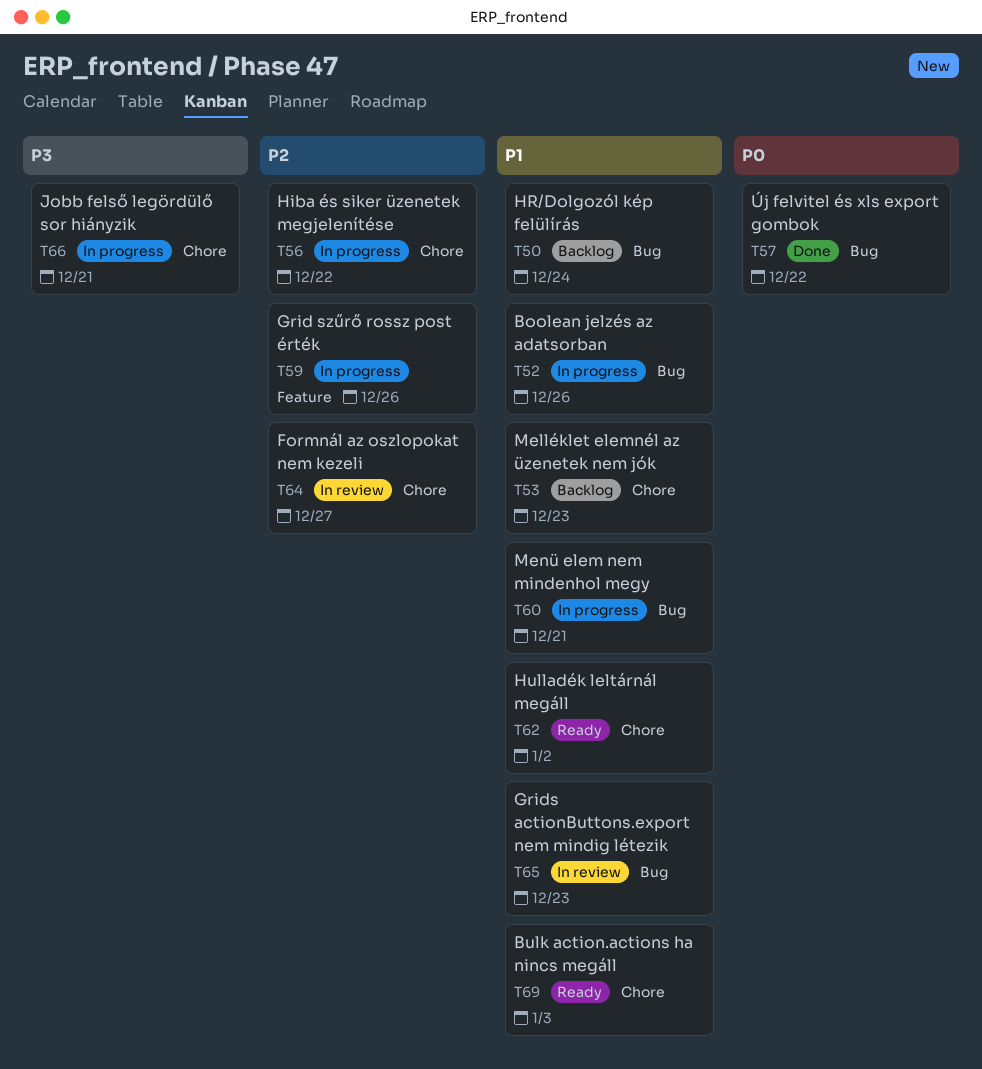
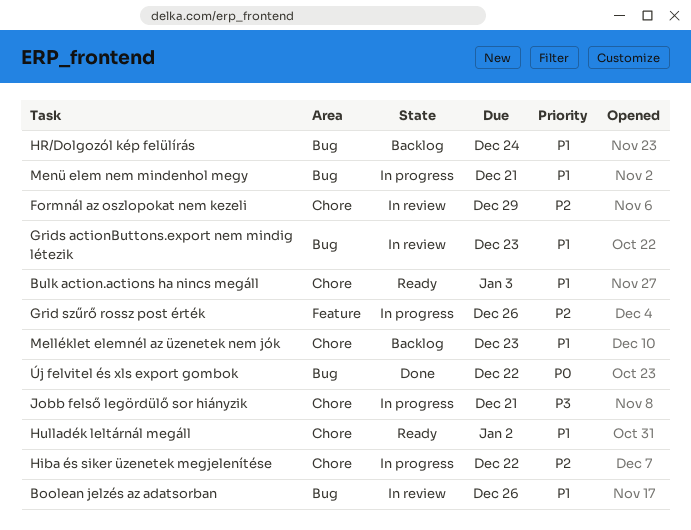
Boolean jelzés az adatsorban, status: In progress -> In review
Formnál az oszlopokat nem kezeli, due: Dec 27 -> Dec 29

